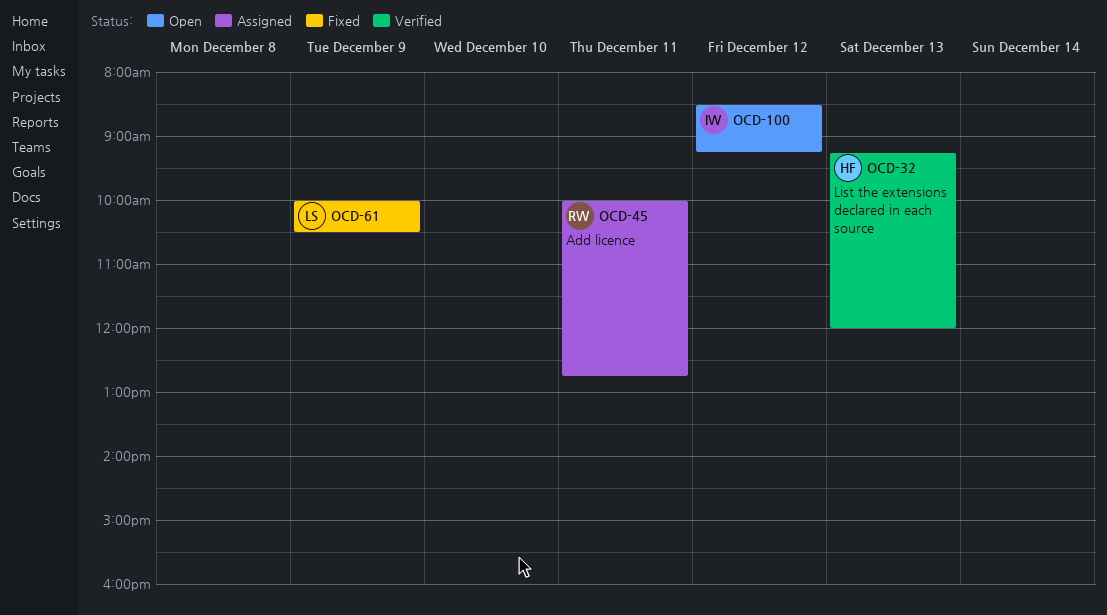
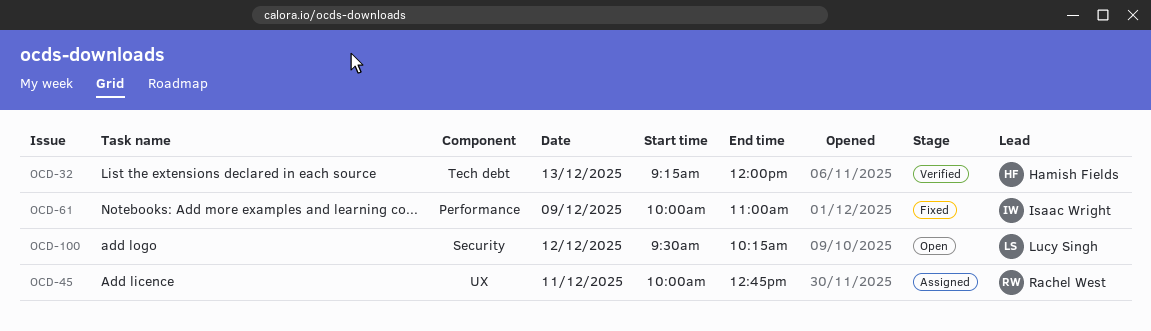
OCD-61, owner: Lucy Singh -> Isaac Wright
OCD-61, ends: 10:30 -> 11:00
OCD-100, owner: Isaac Wright -> Lucy Singh
OCD-100, begins: 08:30 -> 09:30
OCD-100, ends: 09:15 -> 10:15

